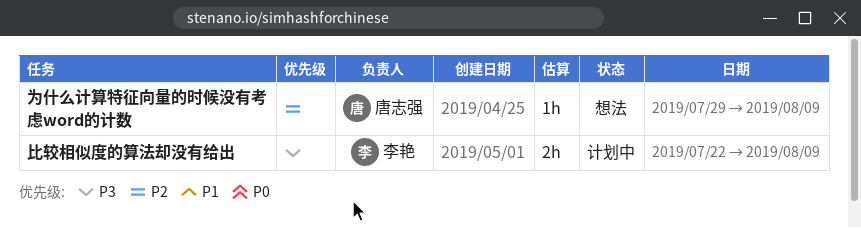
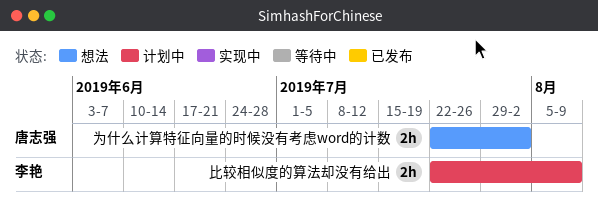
为什么计算特征向量的时候没有考虑word的计数, estimate: 1h -> 2h
为什么计算特征向量的时候没有考虑word的计数, start: Jul 29 -> Jul 22
为什么计算特征向量的时候没有考虑word的计数, due: Aug 9 -> Aug 2

